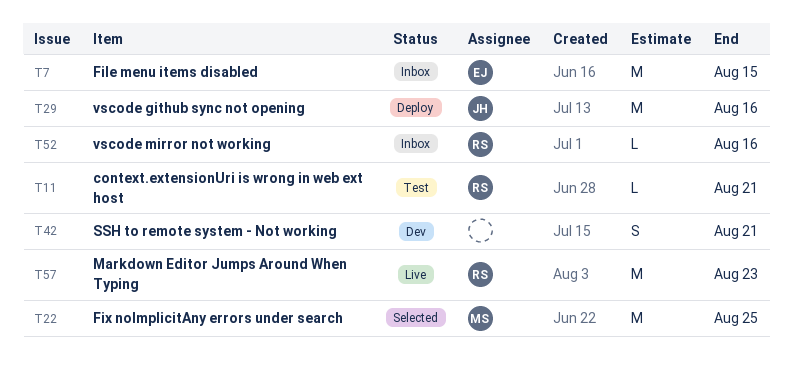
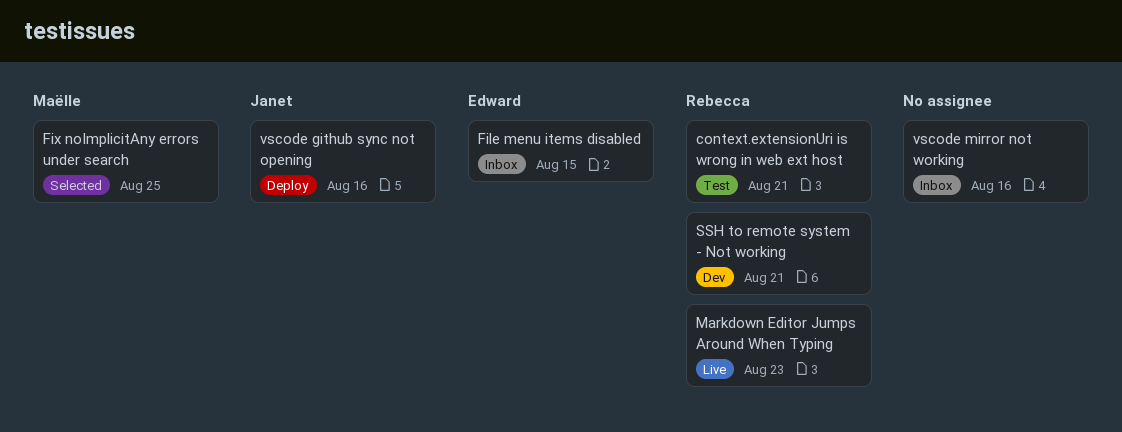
SSH to remote system - Not working, owner: none -> Rebecca
vscode mirror not working, owner: Rebecca -> none

